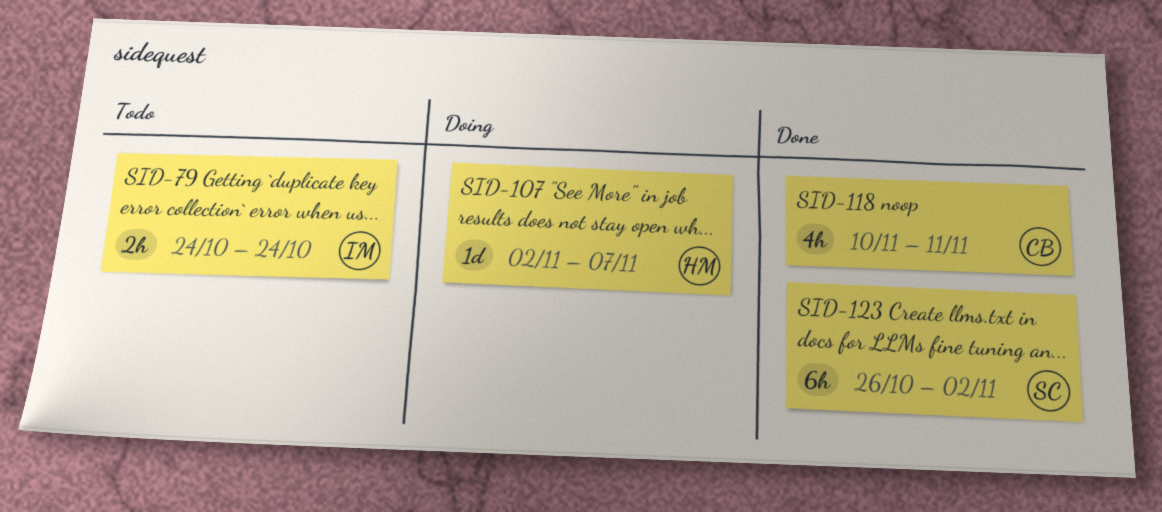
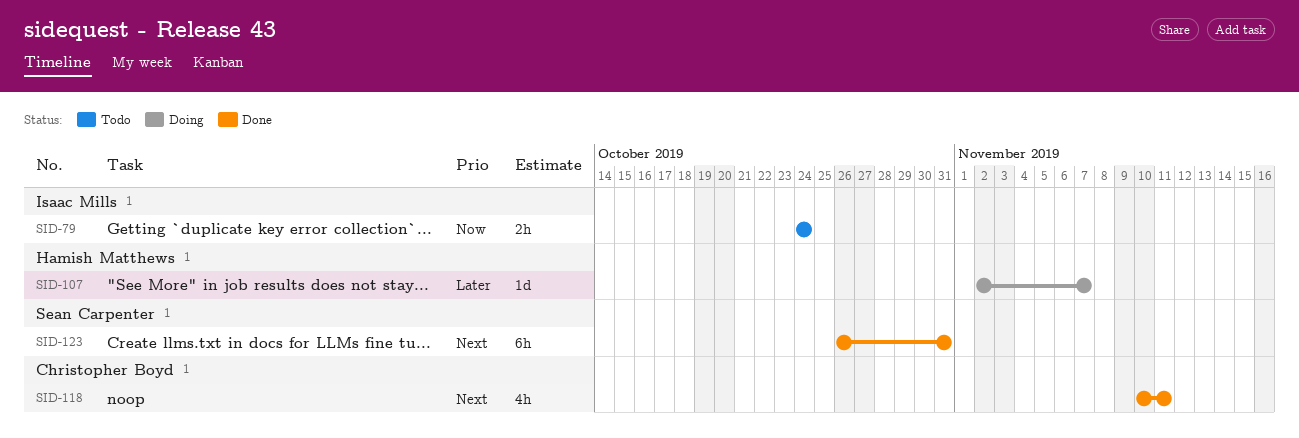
SID-123, due: Nov 2 -> Oct 31

